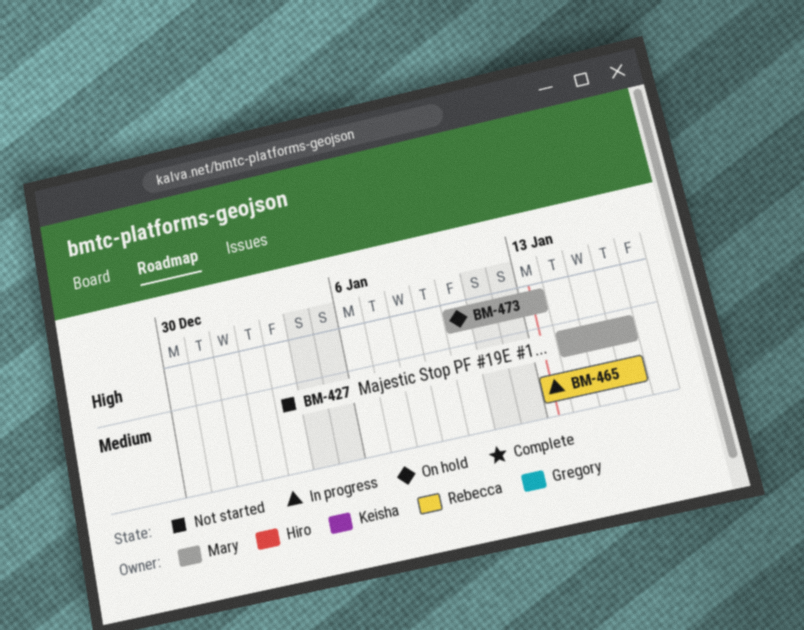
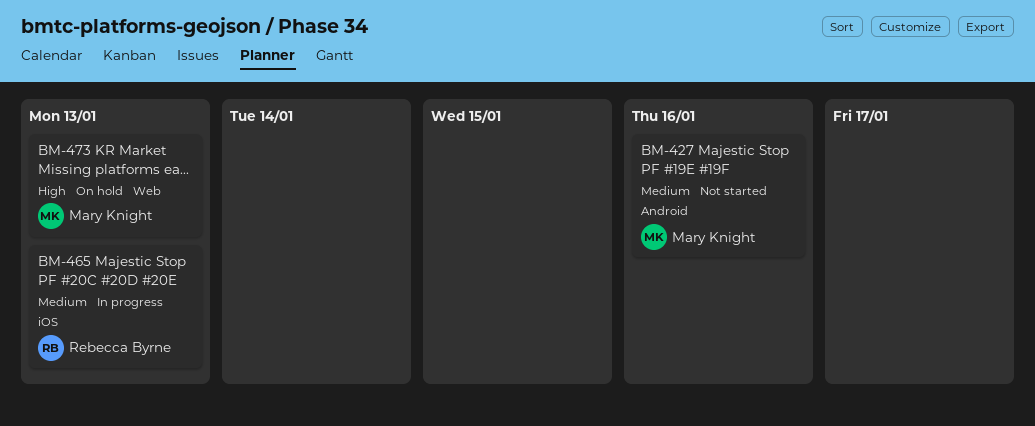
BM-465, due: Jan 16 -> Jan 13

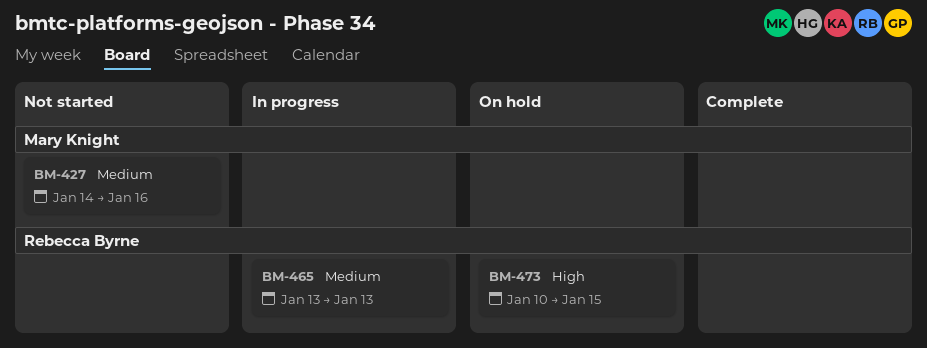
BM-473, owner: Mary Knight -> Rebecca Byrne
BM-473, due: Jan 13 -> Jan 15

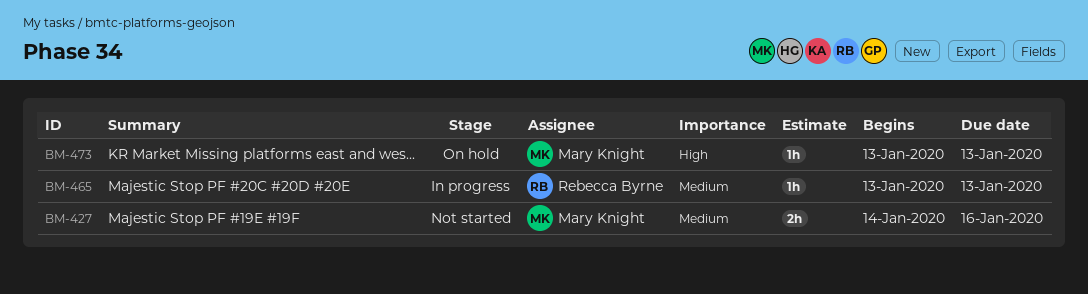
BM-473, owner: Rebecca Byrne -> Mary Knight
BM-473, start: Jan 10 -> Jan 13
BM-473, due: Jan 15 -> Jan 13

